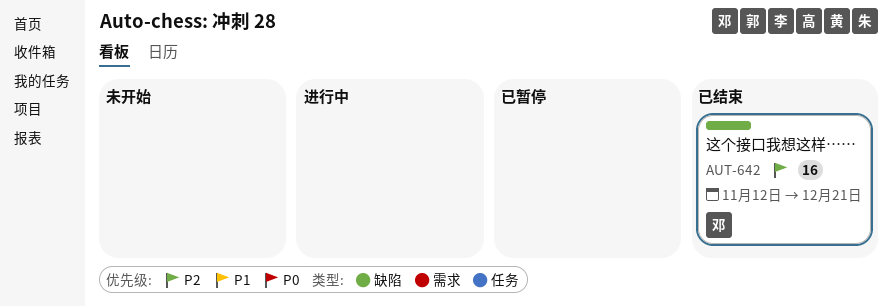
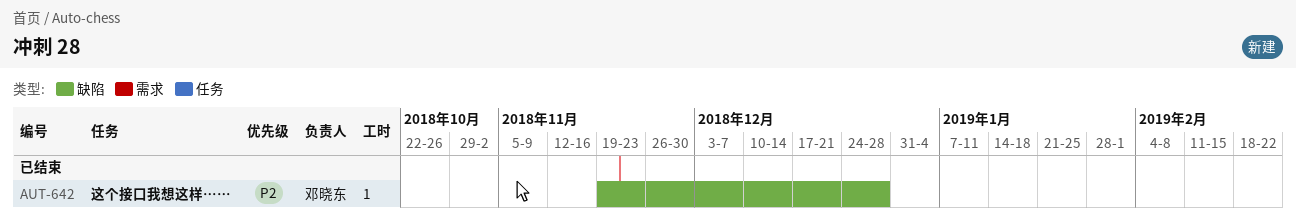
AUT-642, estimate: 16 -> 1
AUT-642, start: Nov 12 -> Nov 19
AUT-642, due: Dec 21 -> Dec 28

